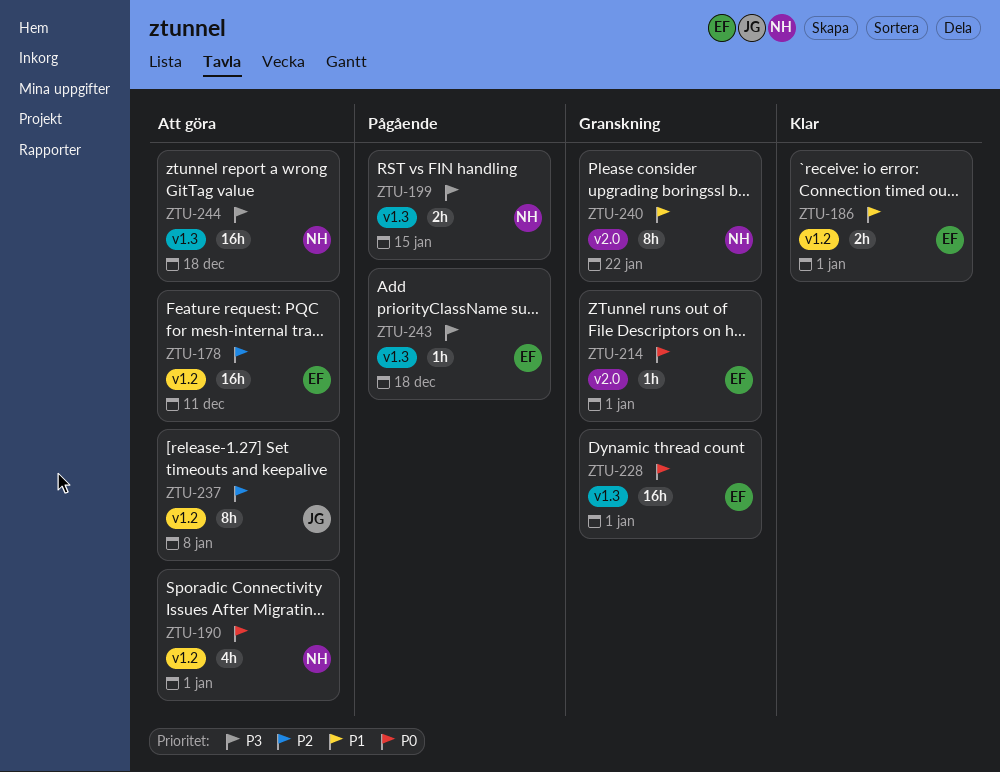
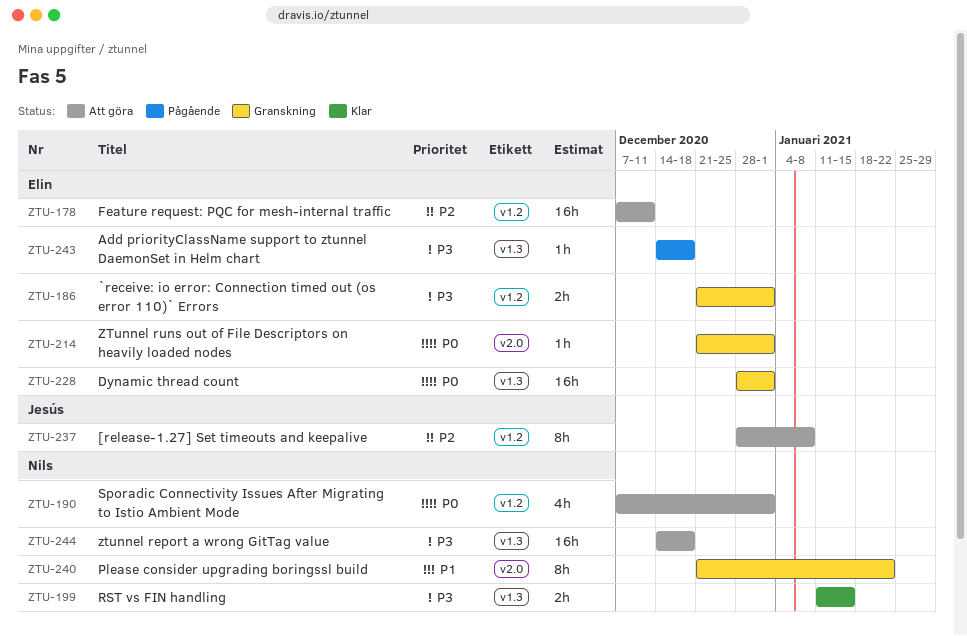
ZTU-186, status: Klar -> Granskning
ZTU-186, priority: P1 -> P3
ZTU-199, status: Pågående -> Klar

